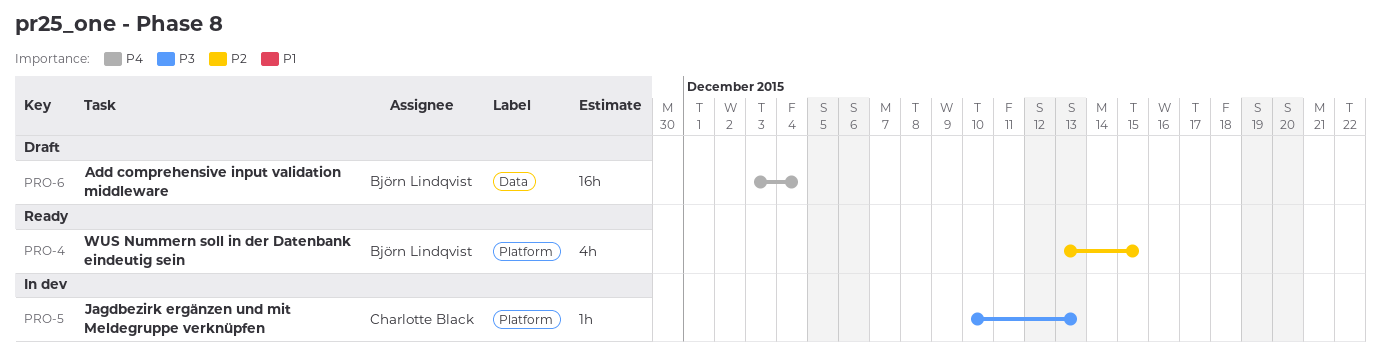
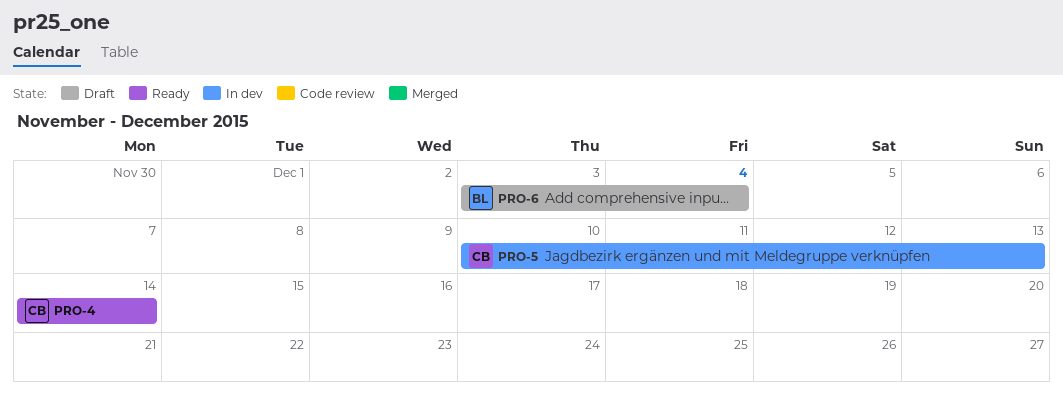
PRO-4, owner: Björn Lindqvist -> Charlotte Black
PRO-4, start: Dec 13 -> Dec 14
PRO-4, due: Dec 15 -> Dec 14

